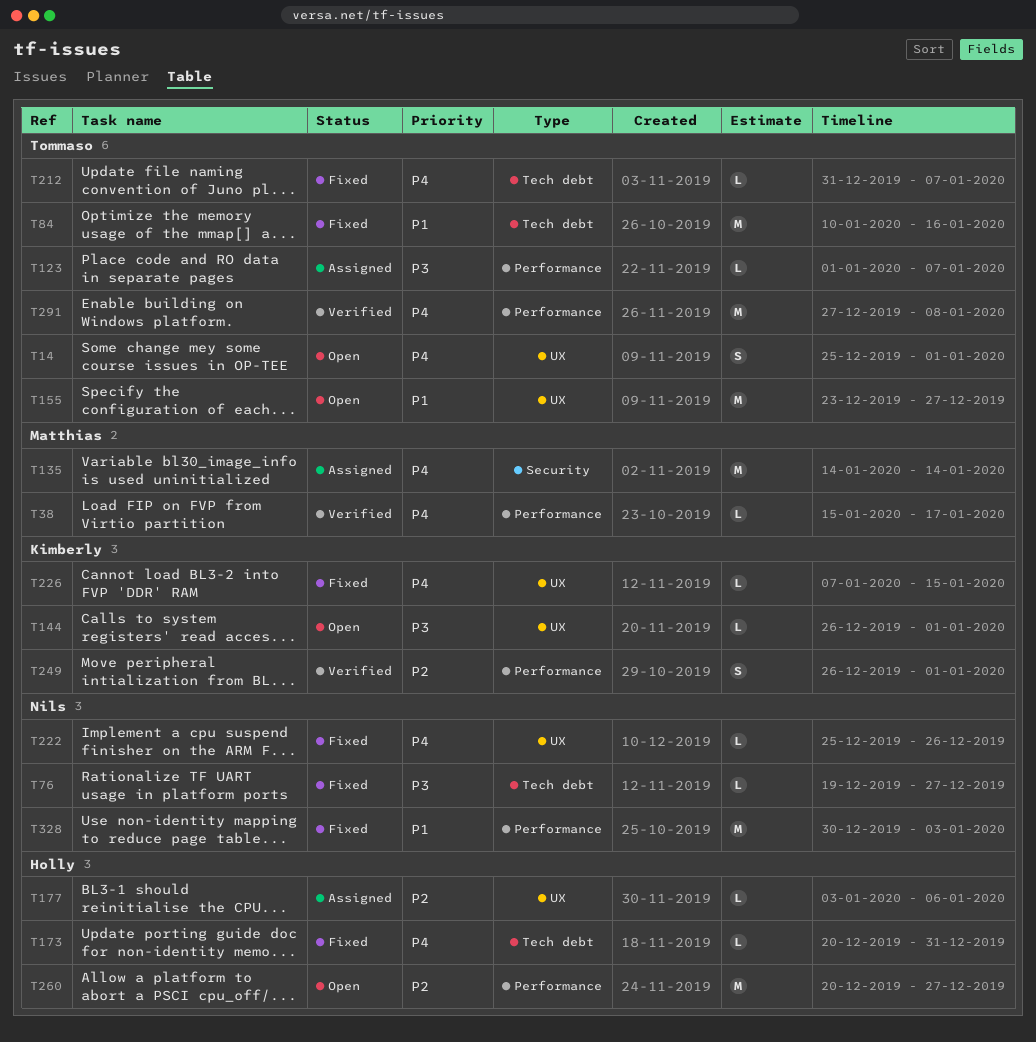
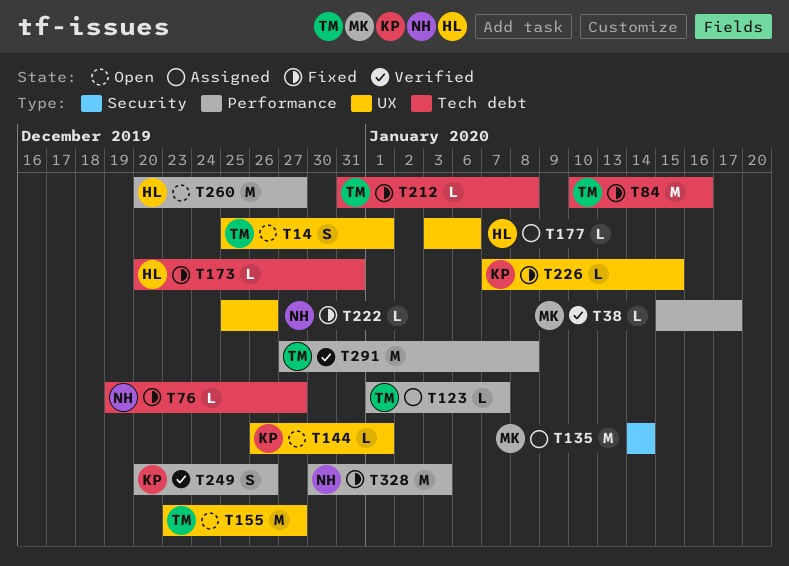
T212, due: Jan 7 -> Jan 8
T249, start: Dec 26 -> Dec 20
T249, due: Jan 1 -> Dec 26

